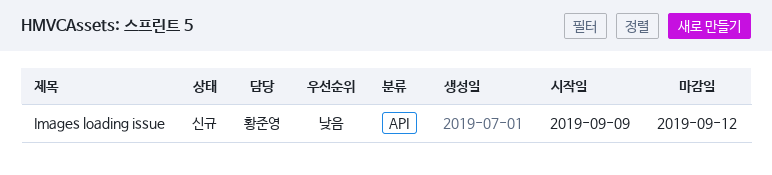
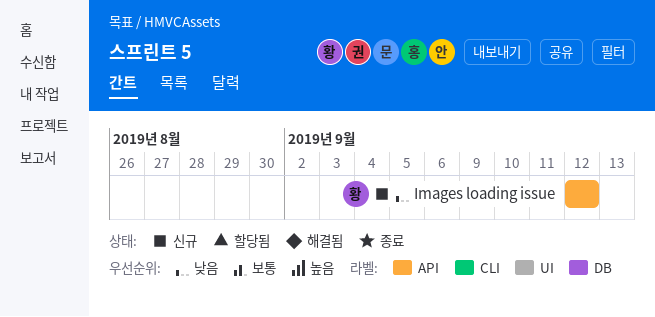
Images loading issue, start: Sep 9 -> Sep 12

